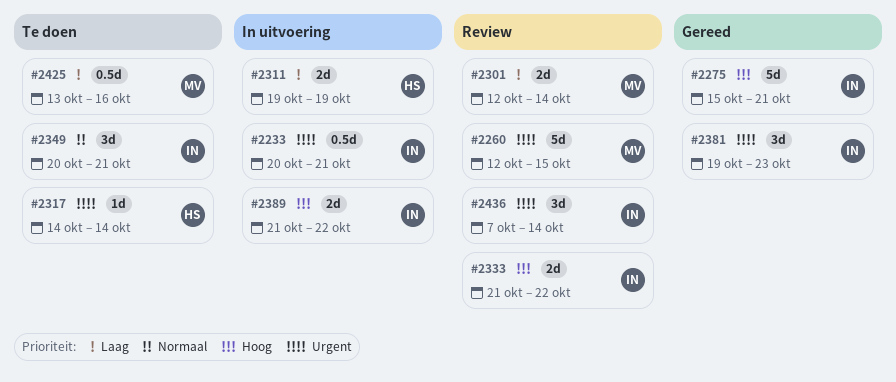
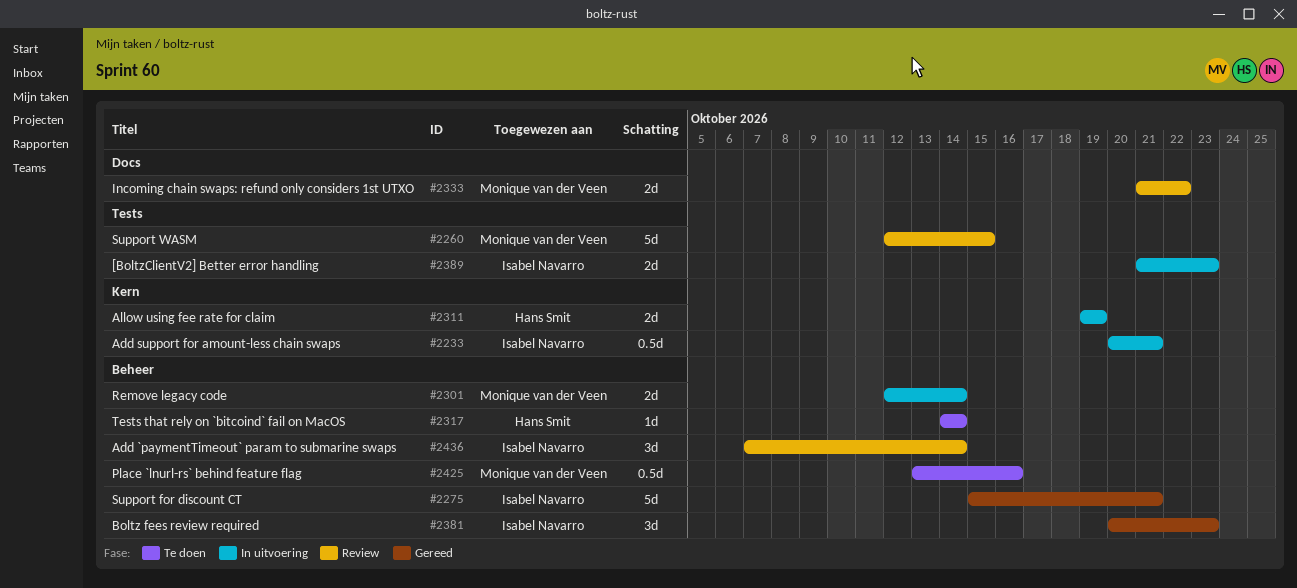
#2301, status: Review -> In uitvoering
#2333, owner: Isabel Navarro -> Monique van der Veen
#2349: present -> none
#2381, start: Oct 19 -> Oct 20
#2389, due: Oct 22 -> Oct 23

